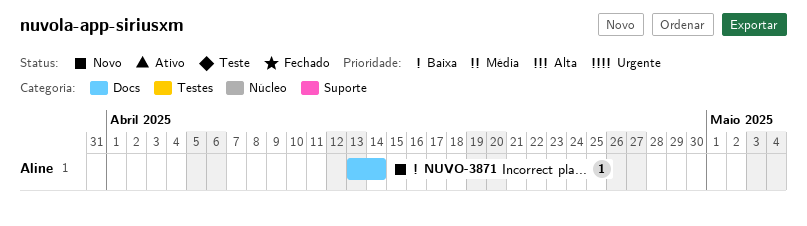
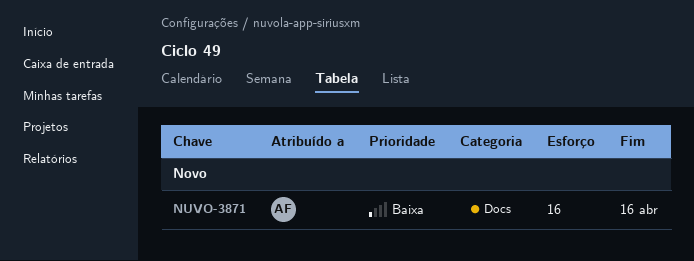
NUVO-3871, estimate: 1 -> 16
NUVO-3871, due: Apr 14 -> Apr 16

